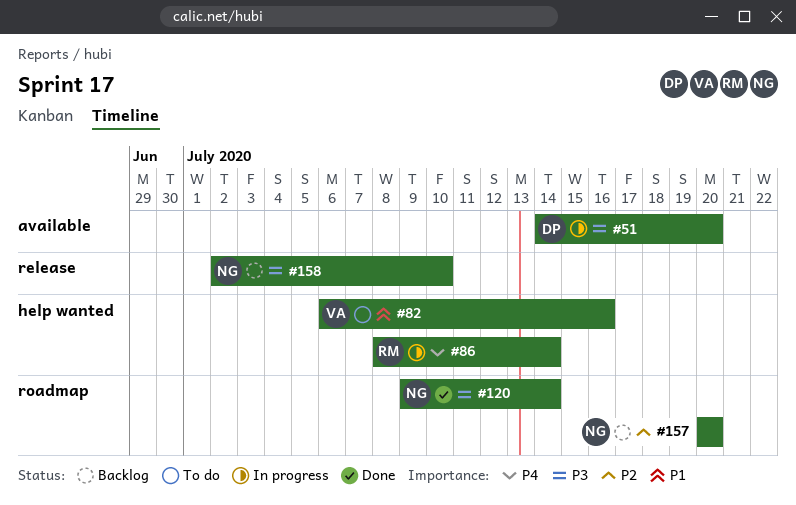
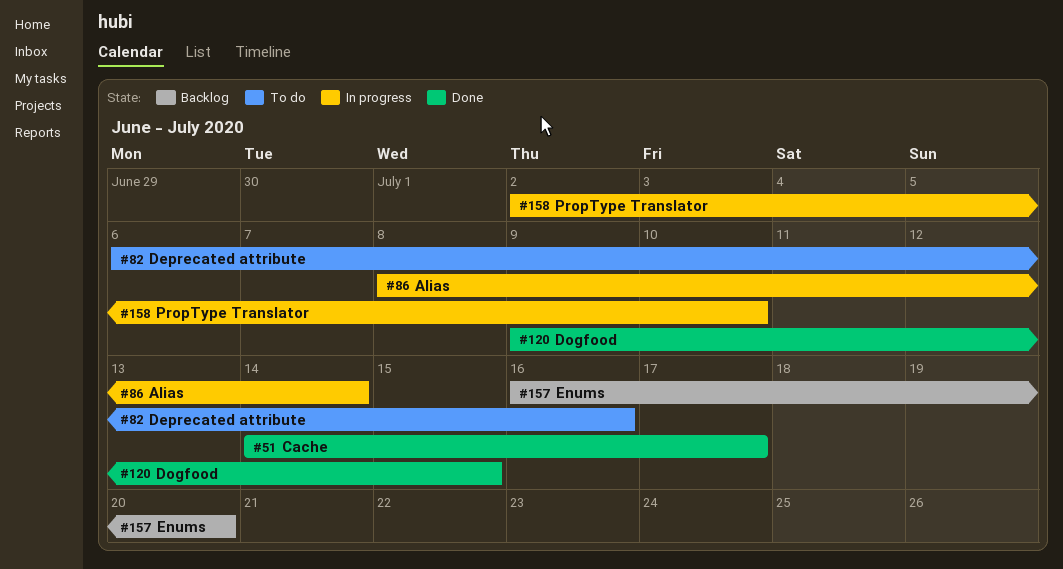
#51, status: In progress -> Done
#51, due: Jul 20 -> Jul 17
#120, due: Jul 14 -> Jul 15
#157, start: Jul 20 -> Jul 16
#158, status: Backlog -> In progress

